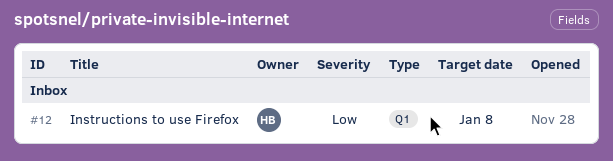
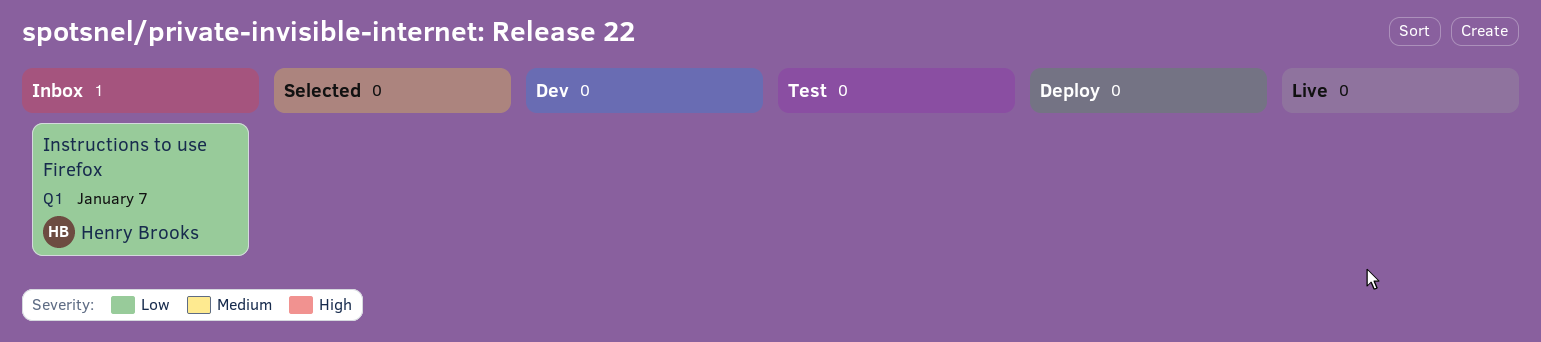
Instructions to use Firefox, due: Jan 8 -> Jan 7

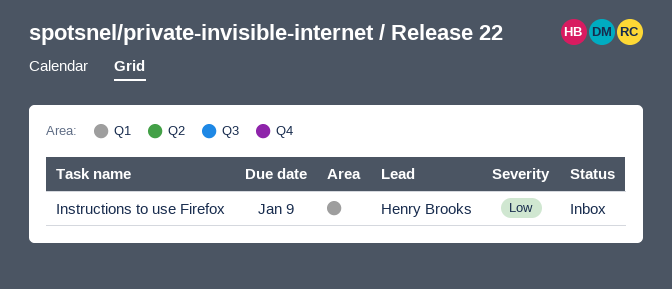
Instructions to use Firefox, due: Jan 7 -> Jan 9

